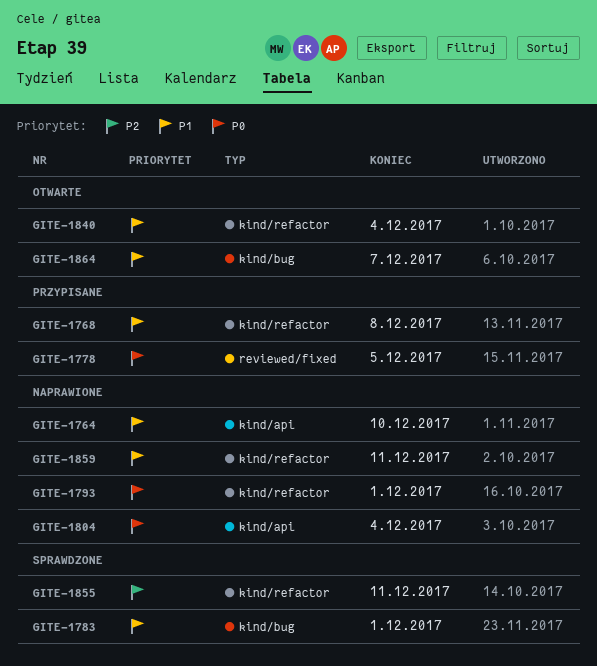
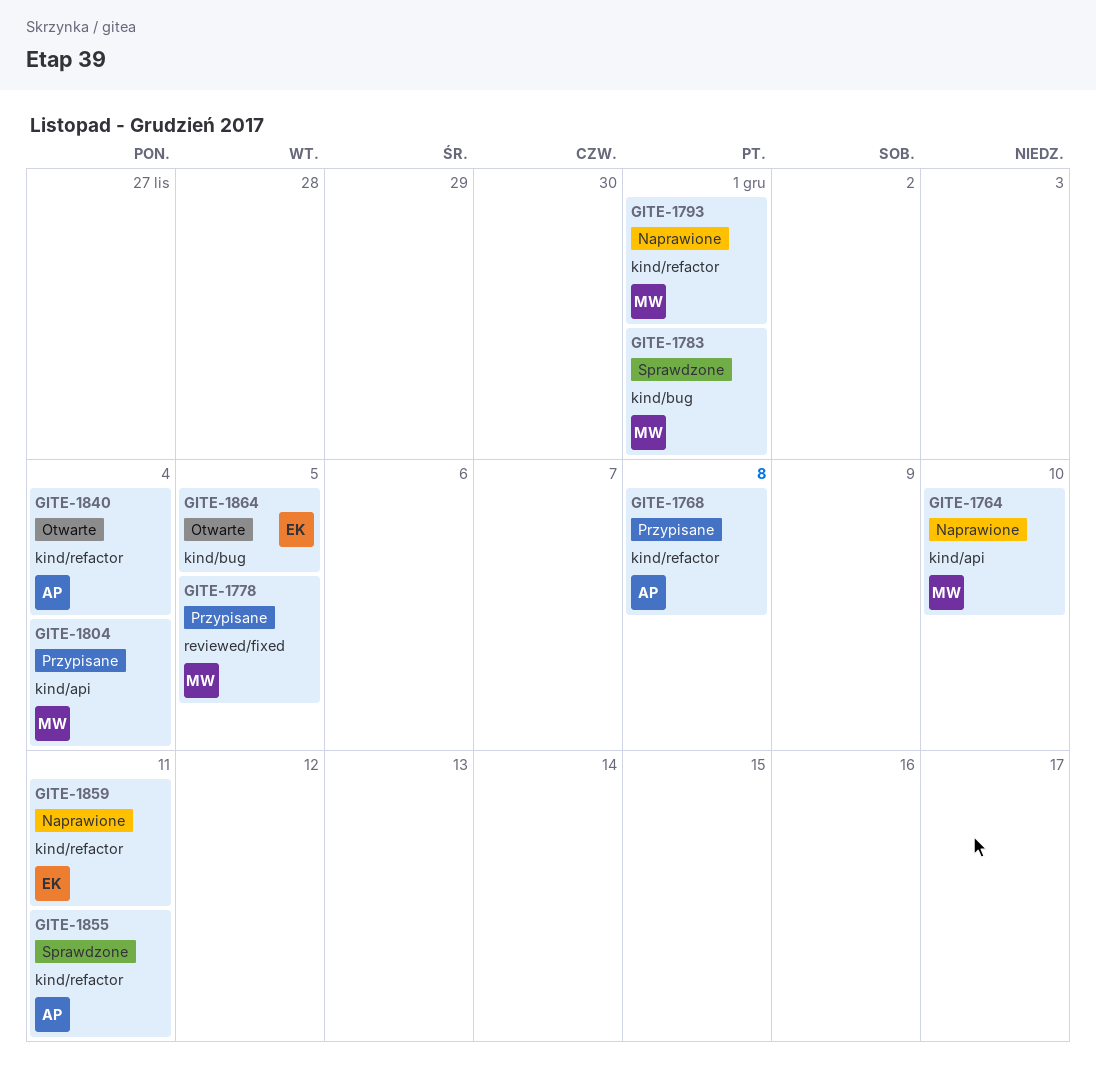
GITE-1804, status: Naprawione -> Przypisane
GITE-1864, due: Dec 7 -> Dec 5

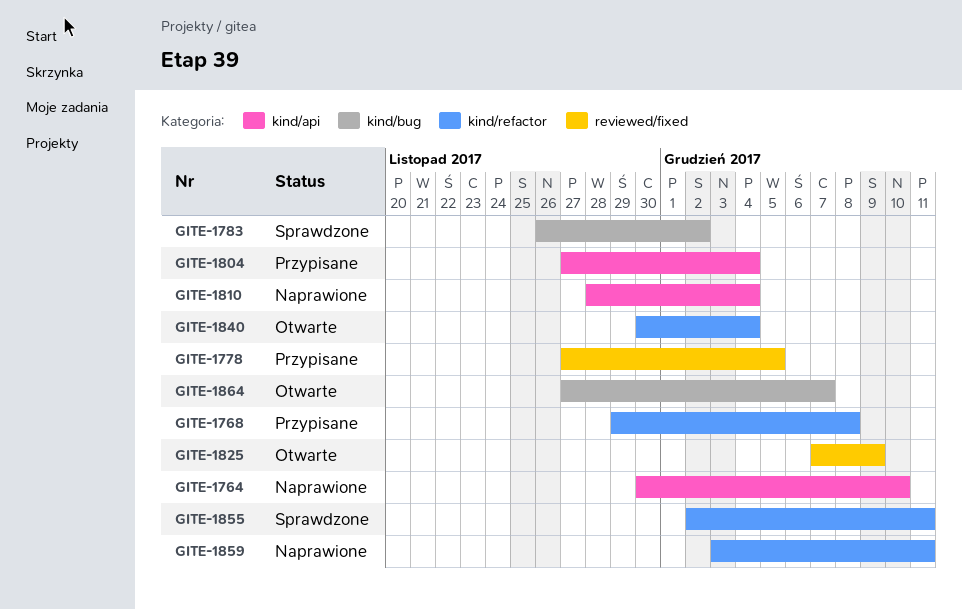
GITE-1783, due: Dec 1 -> Dec 2
GITE-1793: present -> none
GITE-1810: none -> present
GITE-1825: none -> present
GITE-1864, due: Dec 5 -> Dec 7

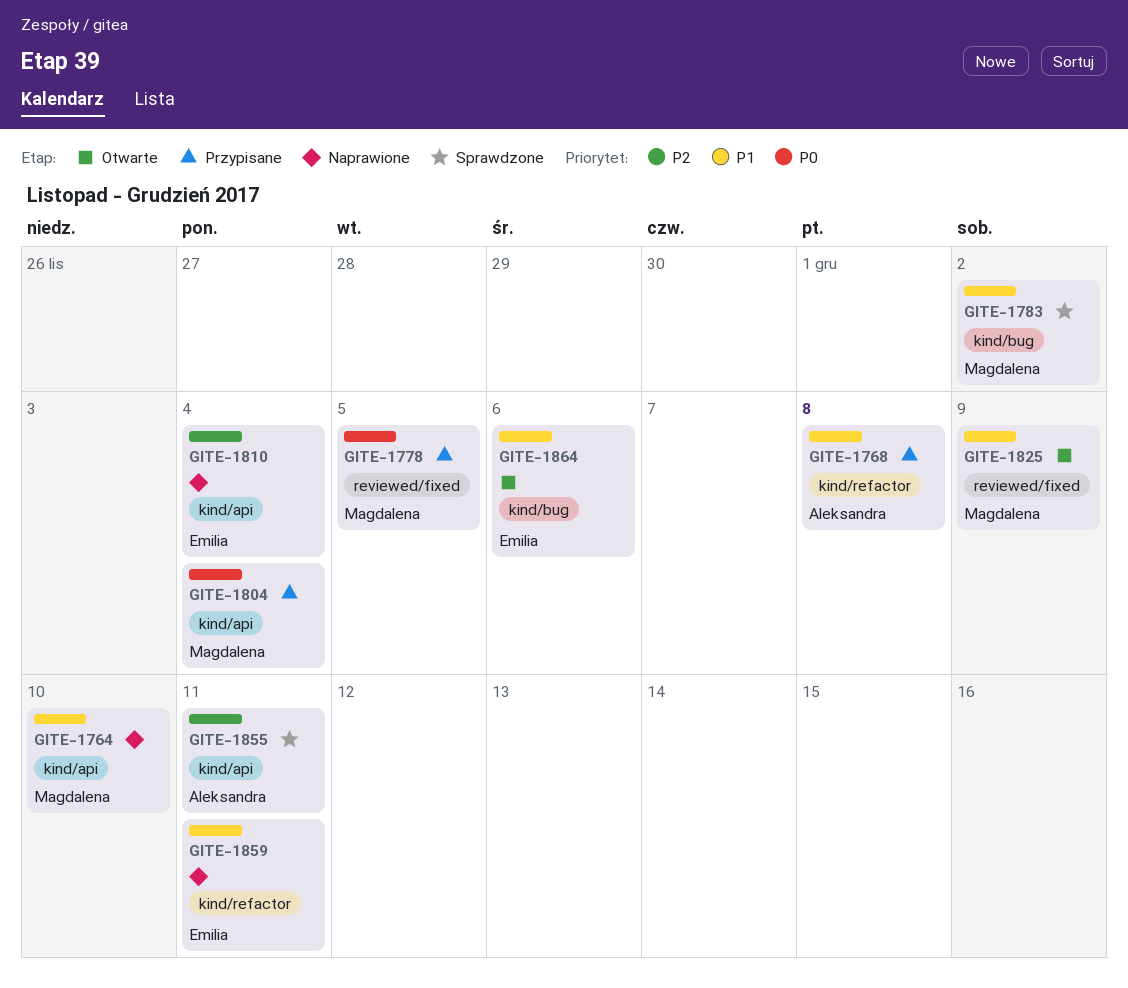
GITE-1840: present -> none
GITE-1855, label: kind/refactor -> kind/api
GITE-1864, due: Dec 7 -> Dec 6

